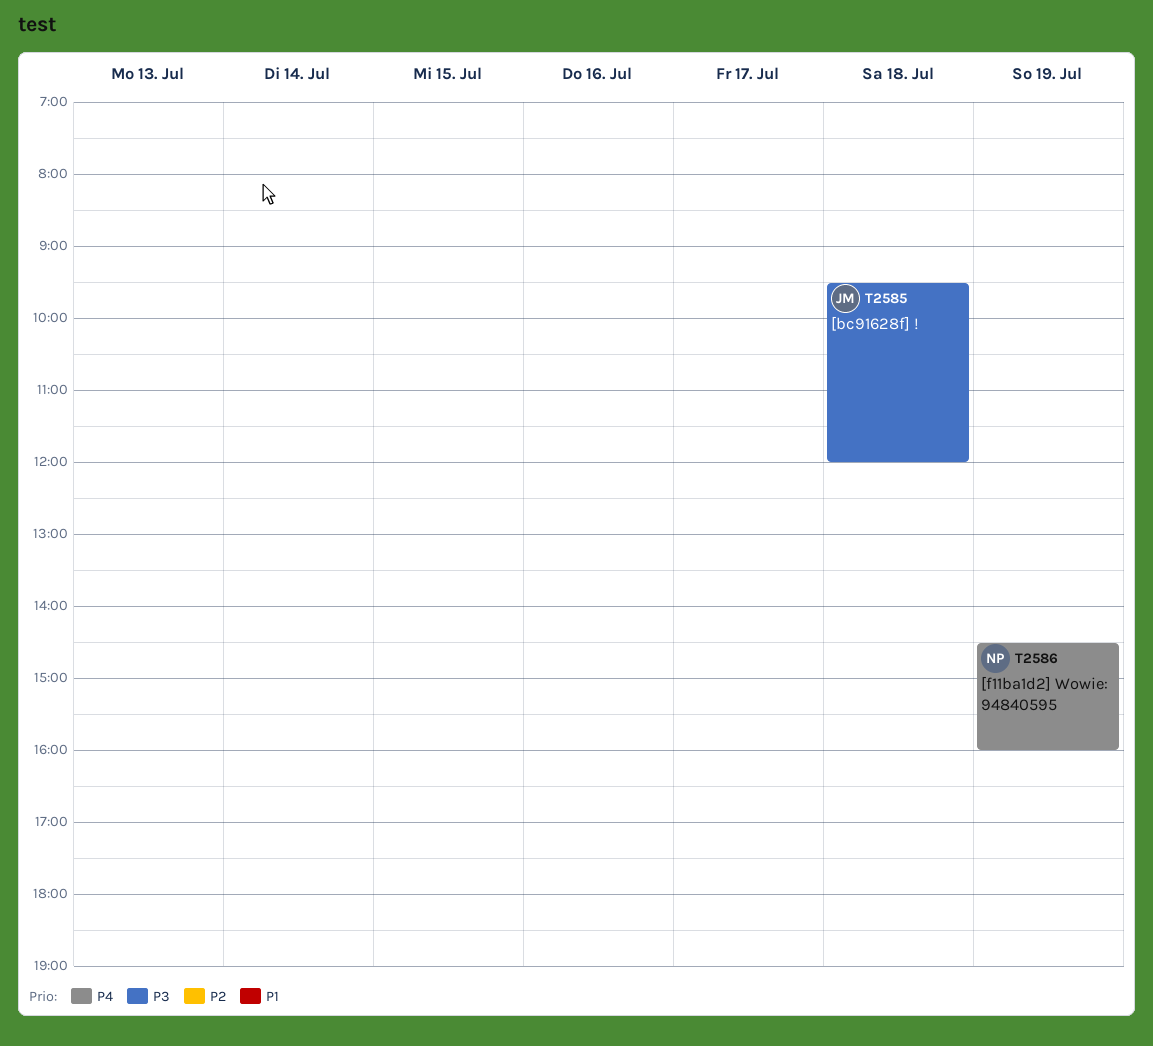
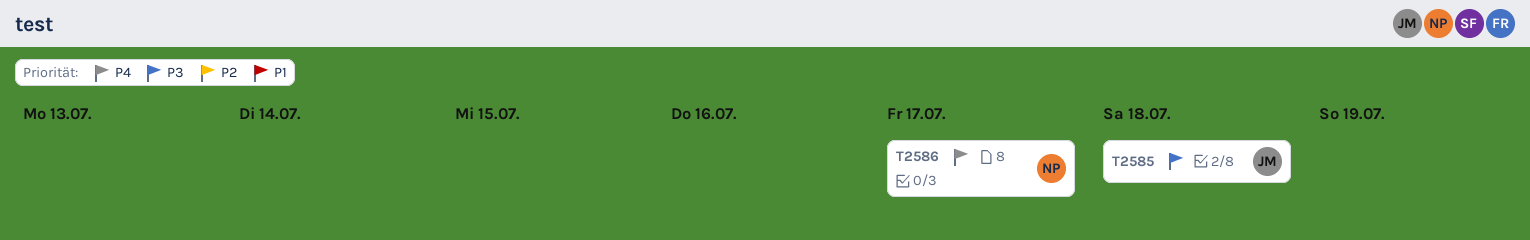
T2586, day: Jul 19 -> Jul 17

